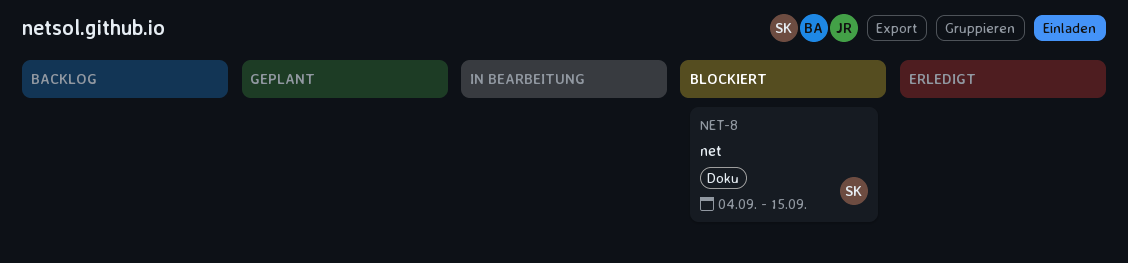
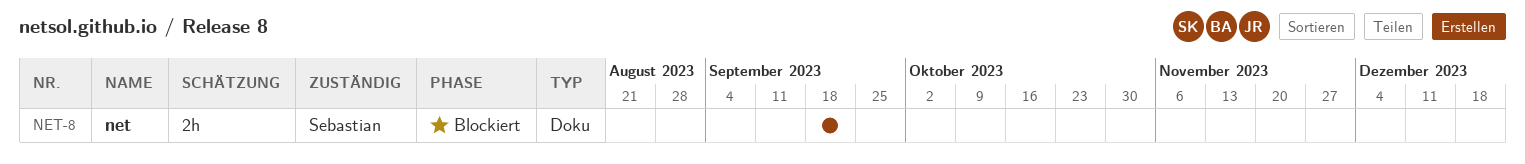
NET-8, start: Sep 4 -> Sep 18
NET-8, due: Sep 15 -> Sep 22

